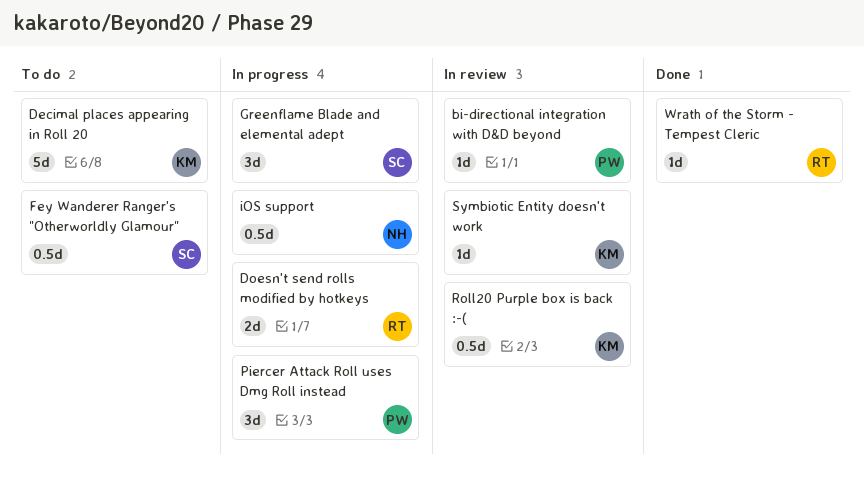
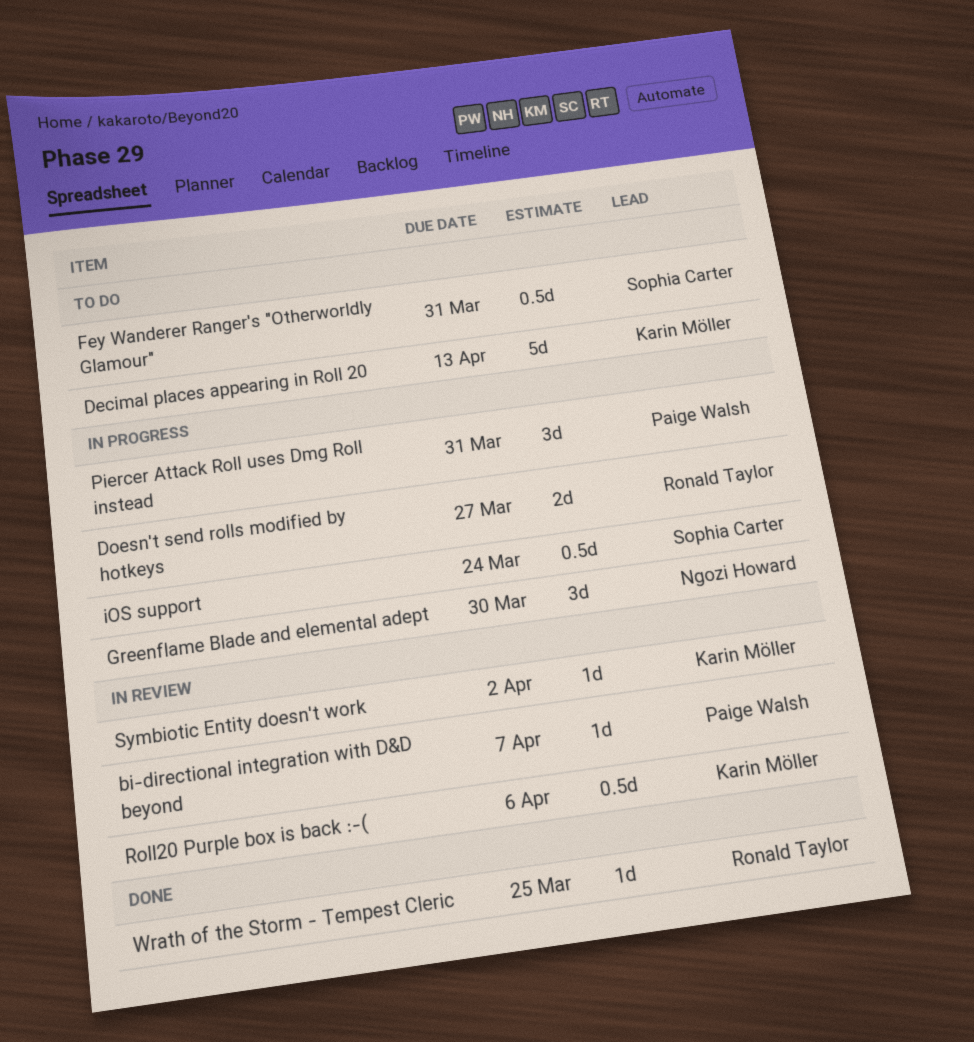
Greenflame Blade and elemental adept, owner: Sophia Carter -> Ngozi Howard
iOS support, owner: Ngozi Howard -> Sophia Carter

